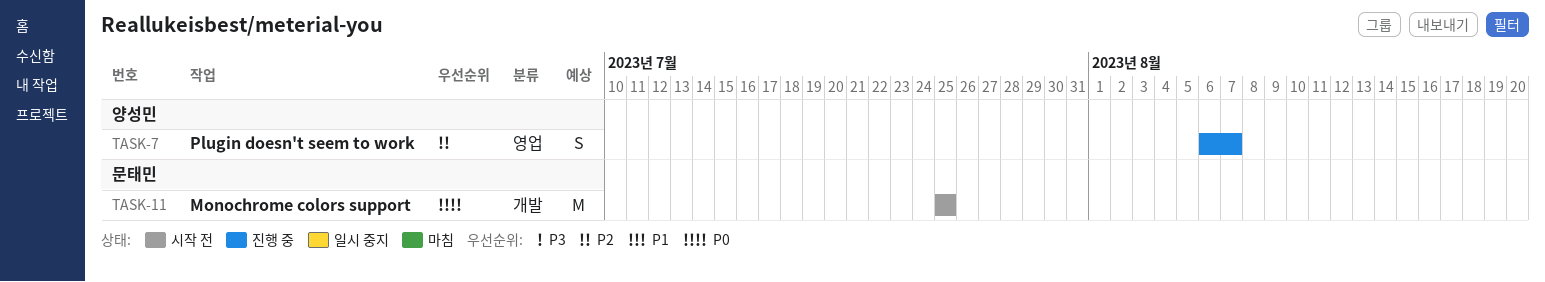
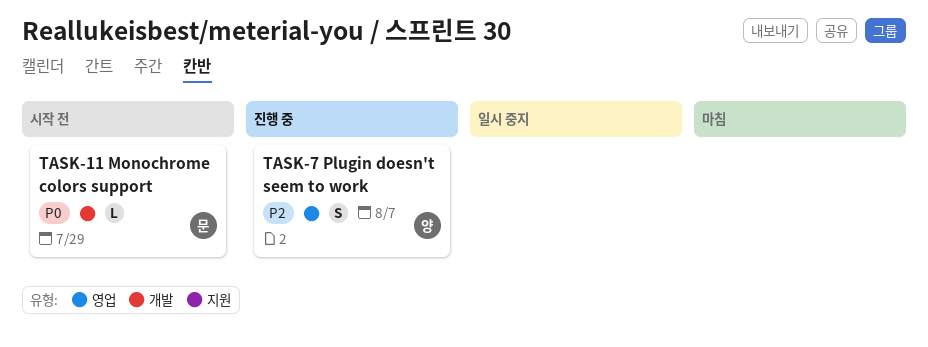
TASK-11, estimate: M -> L
TASK-11, due: Jul 25 -> Jul 29

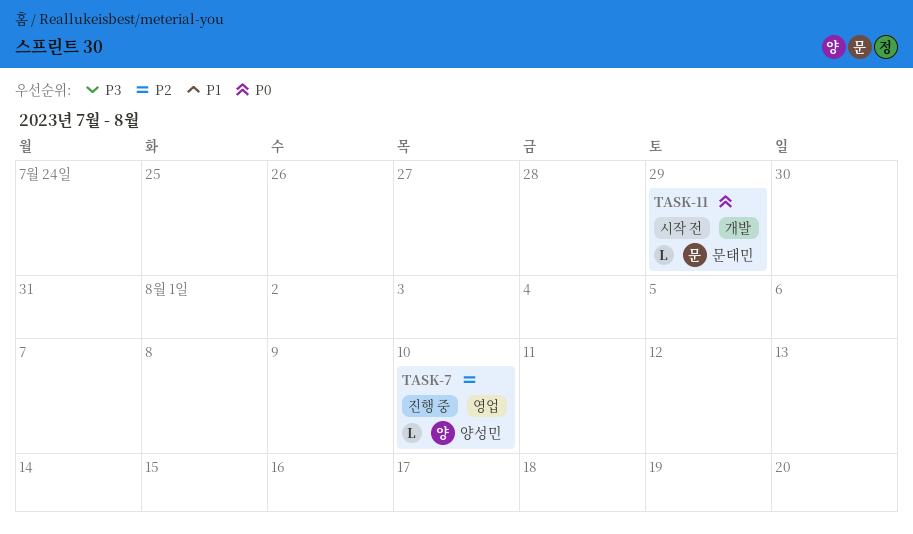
TASK-7, estimate: S -> L
TASK-7, due: Aug 7 -> Aug 10

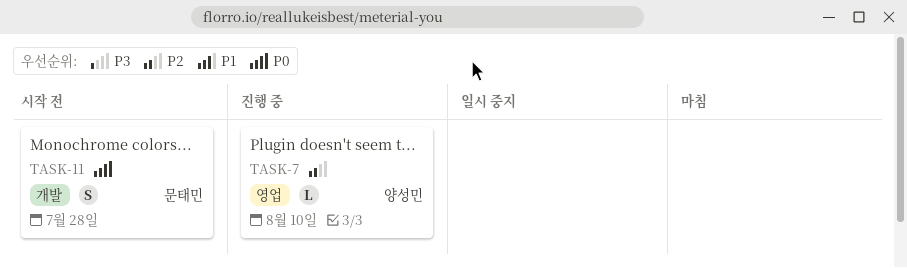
TASK-11, estimate: L -> S
TASK-11, due: Jul 29 -> Jul 28

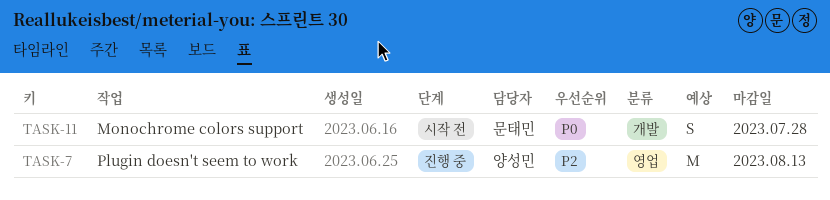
TASK-7, estimate: L -> M
TASK-7, due: Aug 10 -> Aug 13

